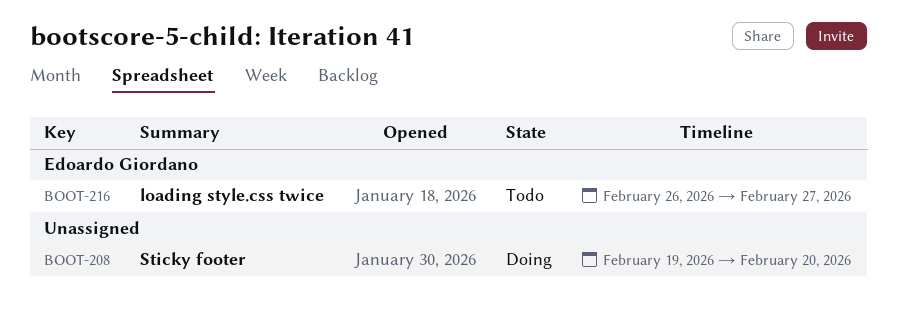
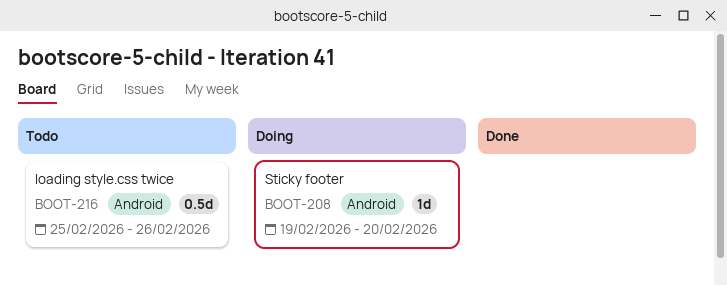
BOOT-216, start: Feb 26 -> Feb 25
BOOT-216, due: Feb 27 -> Feb 26

